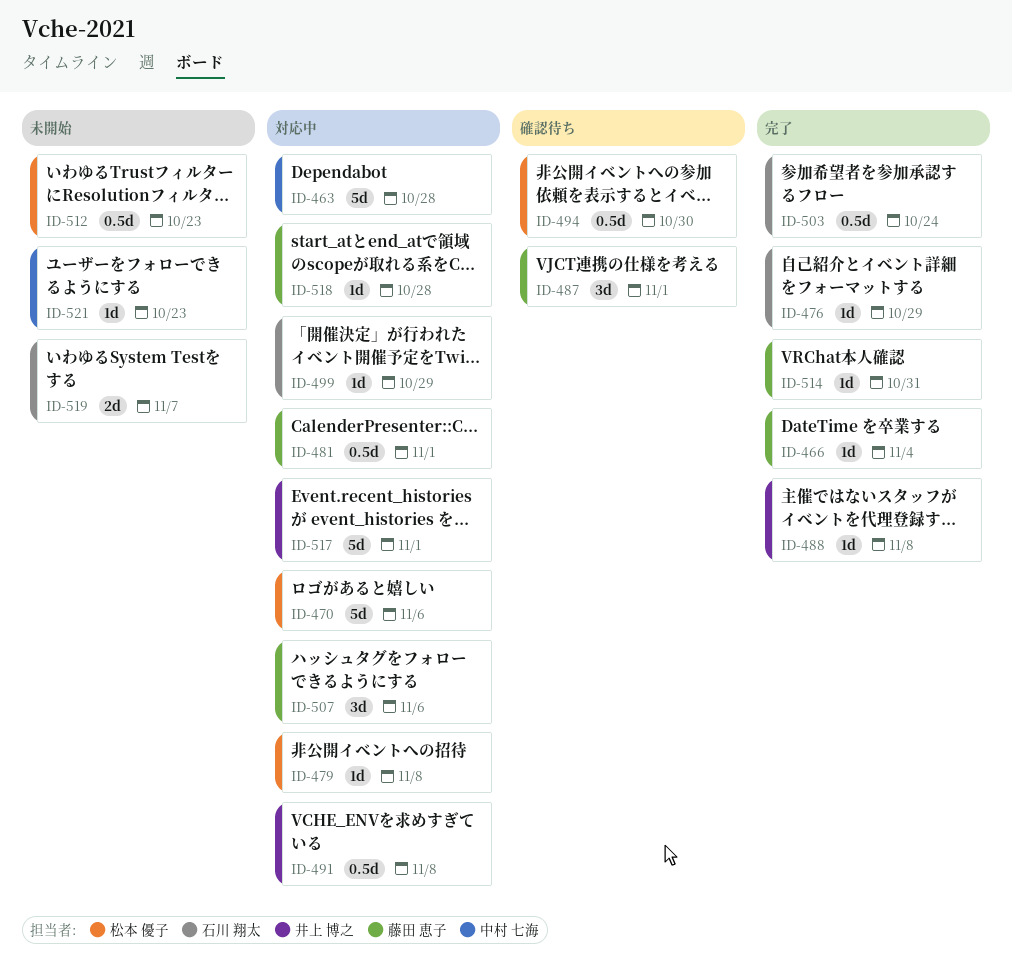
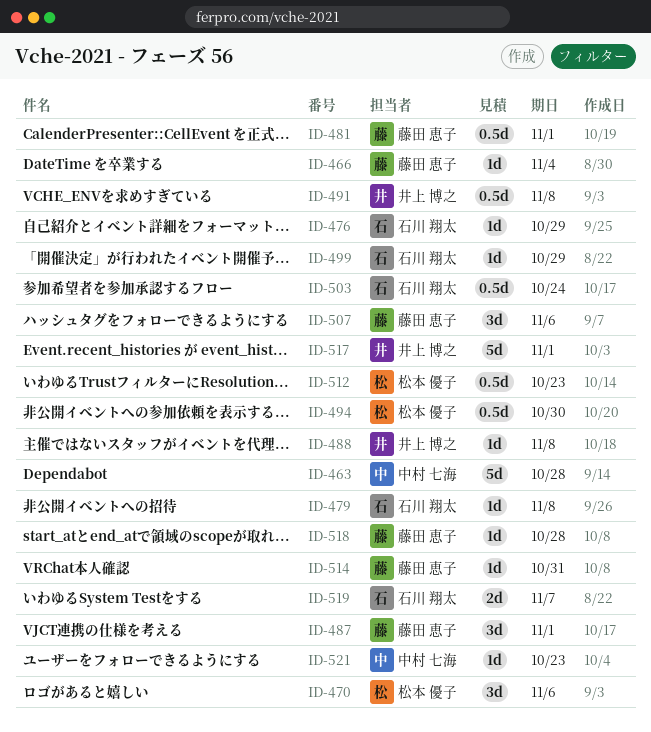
ID-470, estimate: 5d -> 3d
ID-479, owner: 松本 優子 -> 石川 翔太

